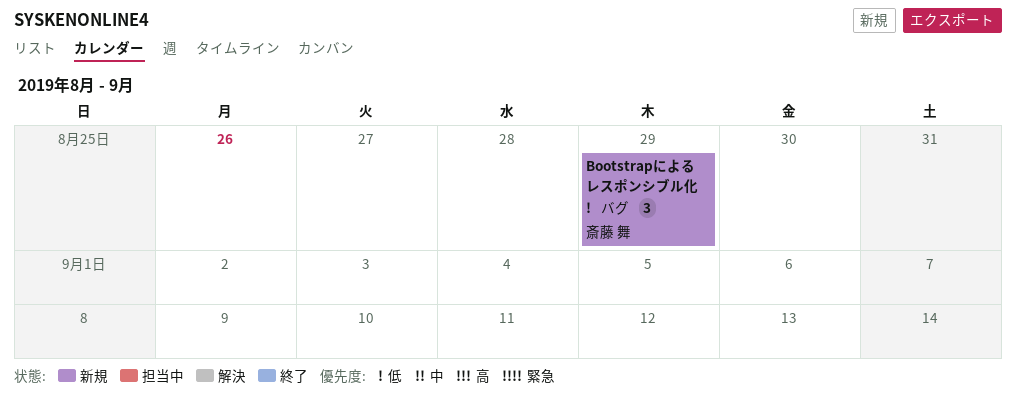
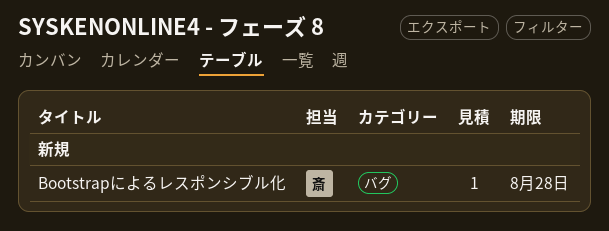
Bootstrapによるレスポンシブル化, estimate: 3 -> 1
Bootstrapによるレスポンシブル化, due: Aug 29 -> Aug 28

